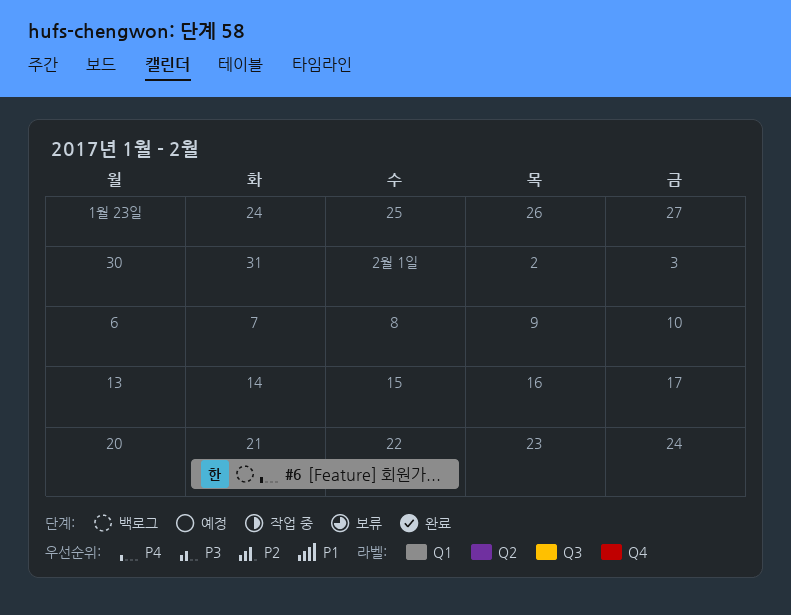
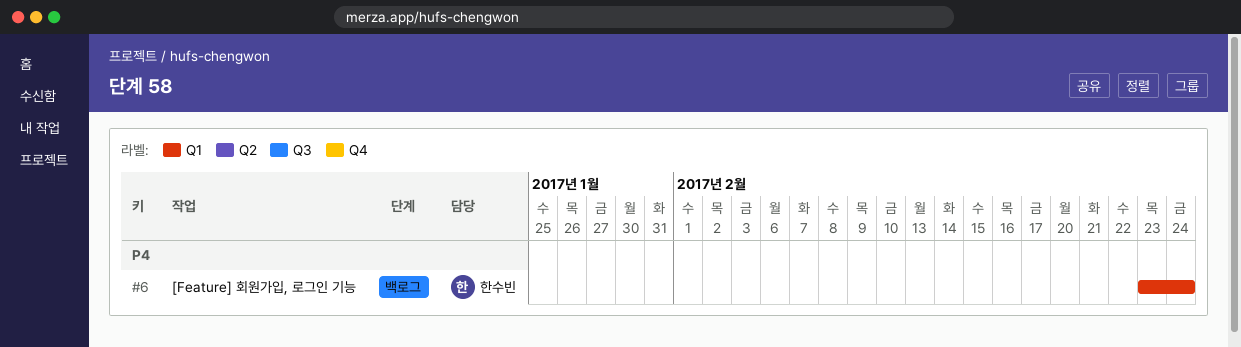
#6, start: Feb 21 -> Feb 23
#6, due: Feb 22 -> Feb 24

